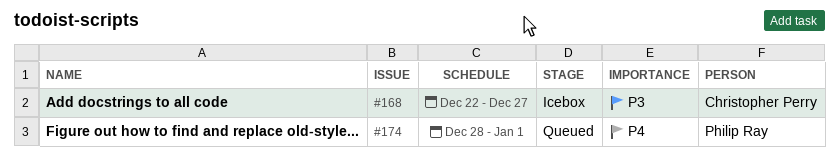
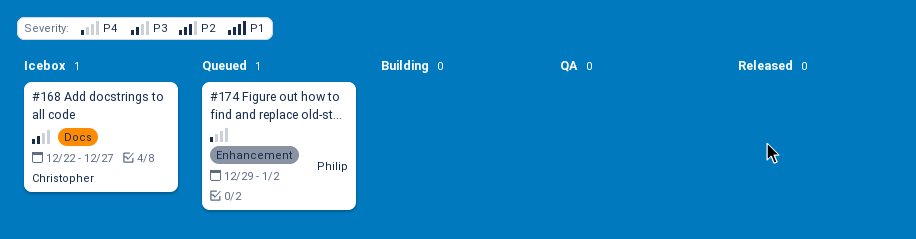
#174, start: Dec 28 -> Dec 29
#174, due: Jan 1 -> Jan 2

